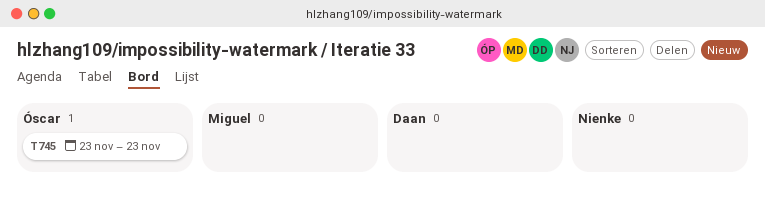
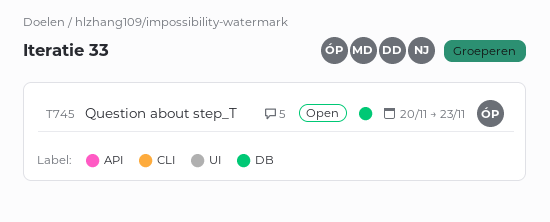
T745, start: Nov 23 -> Nov 20

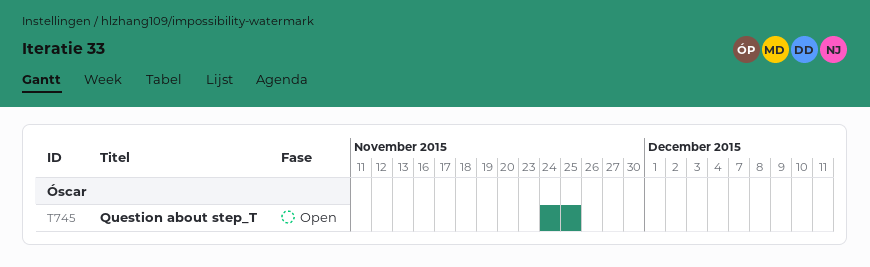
T745, start: Nov 20 -> Nov 24
T745, due: Nov 23 -> Nov 25

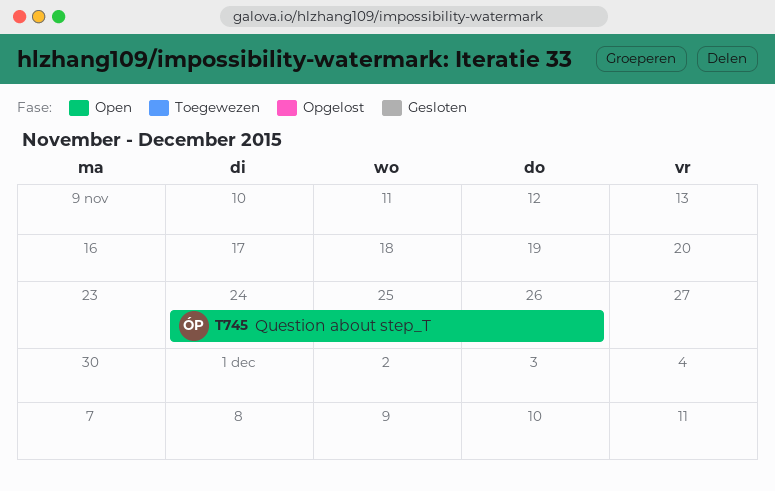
T745, due: Nov 25 -> Nov 26

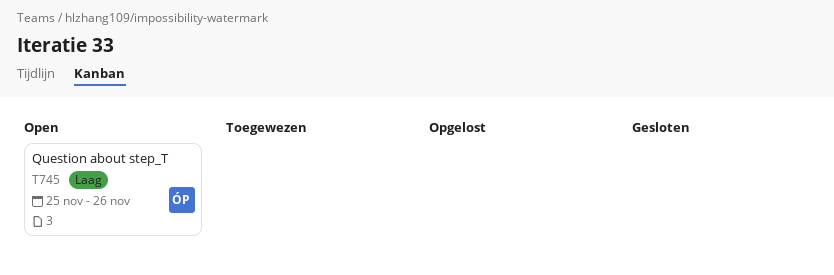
T745, start: Nov 24 -> Nov 25

